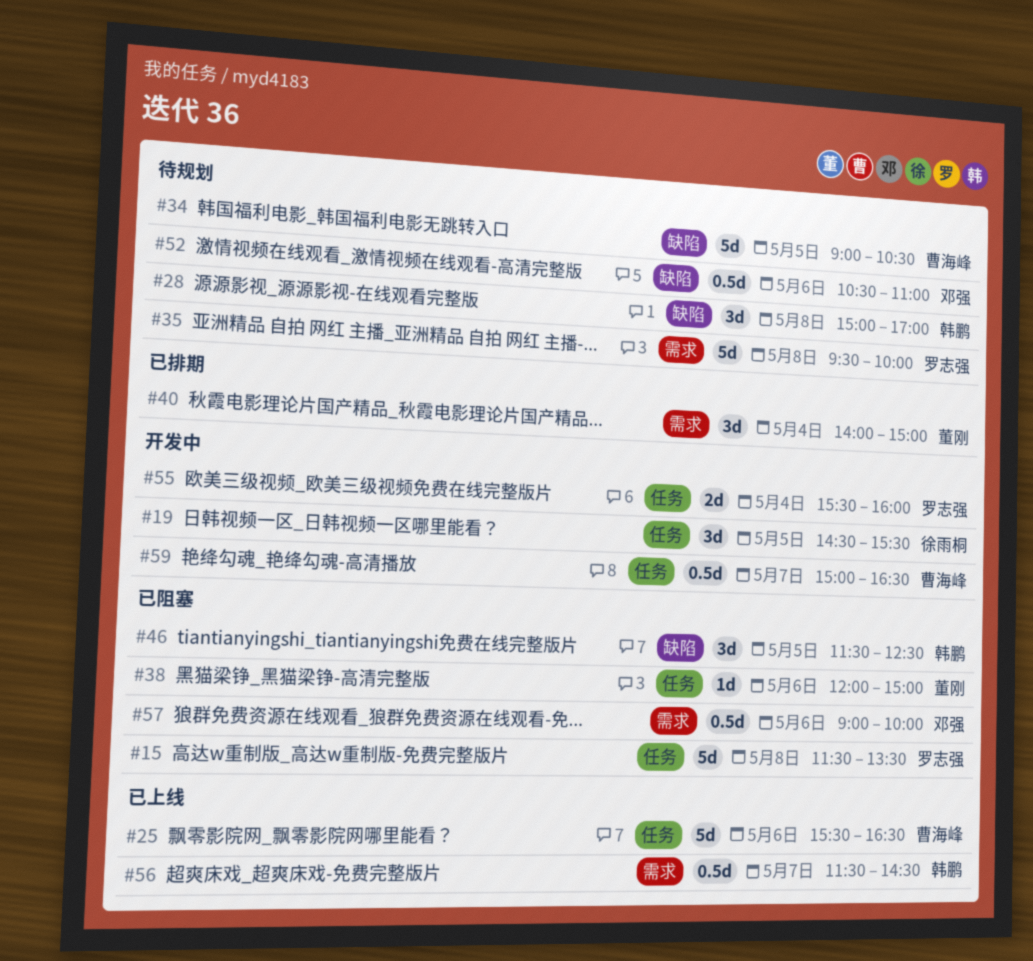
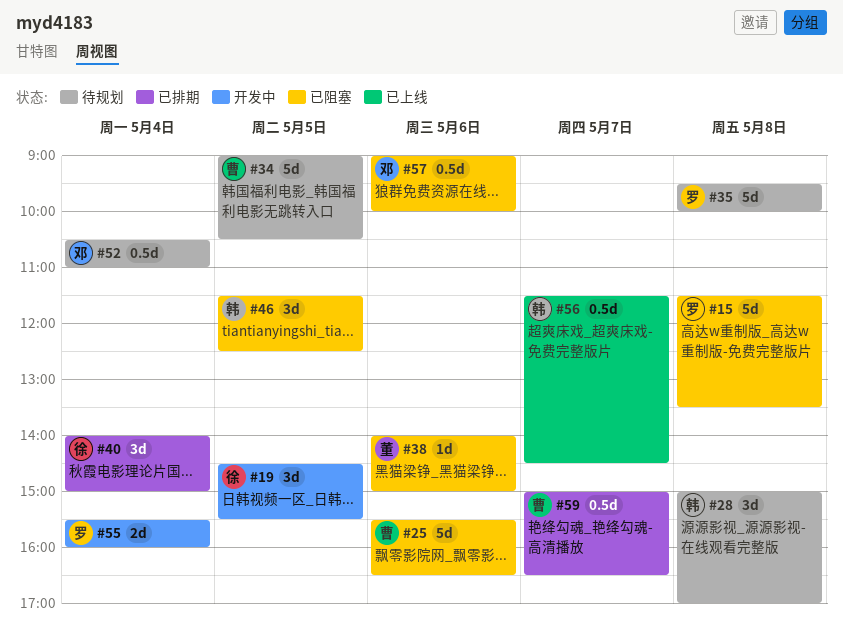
#25, status: 已上线 -> 已阻塞
#38, begins: 12:00 -> 14:00
#40, owner: 董刚 -> 徐雨桐
#52, day: May 6 -> May 4
#59, status: 开发中 -> 已排期

